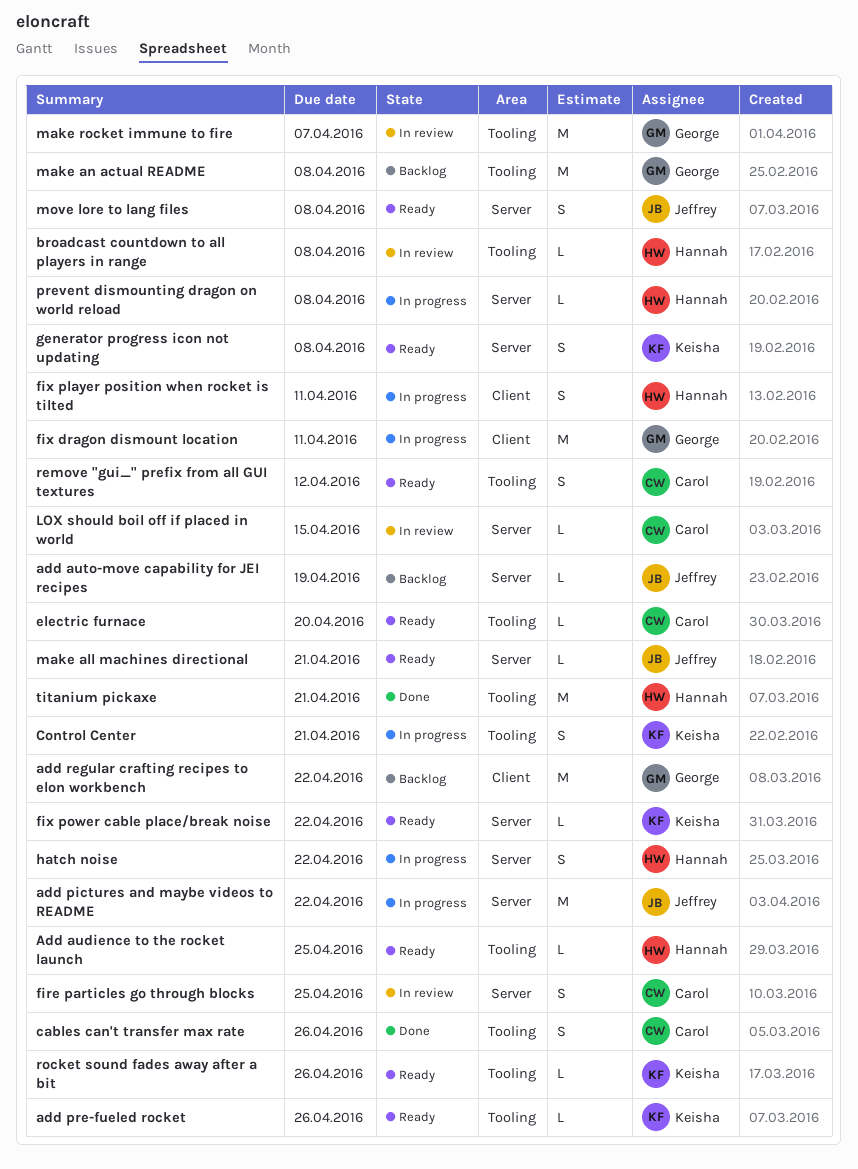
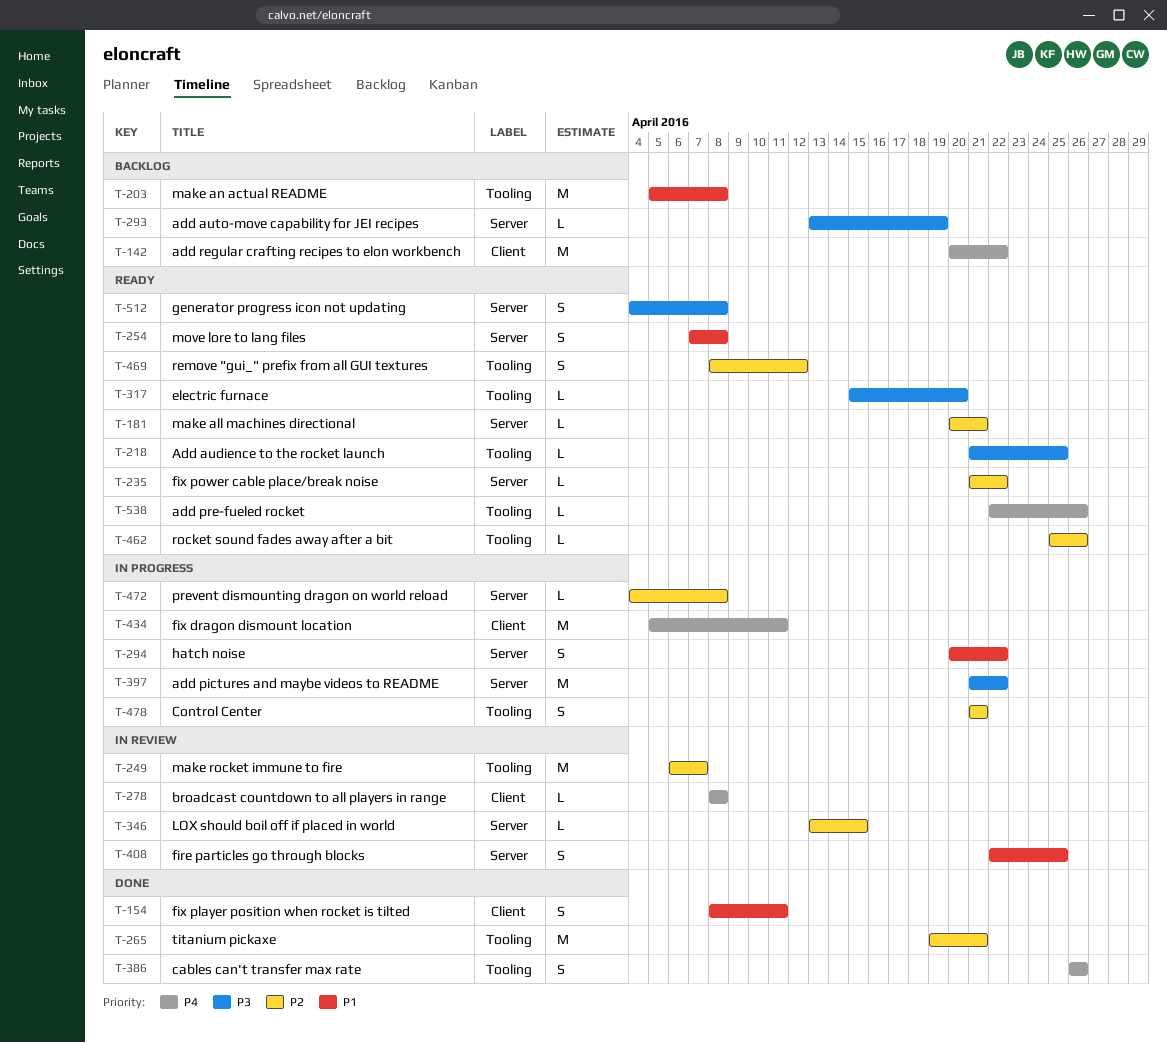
broadcast countdown to all players in range, label: Tooling -> Client
fix player position when rocket is tilted, status: In progress -> Done

